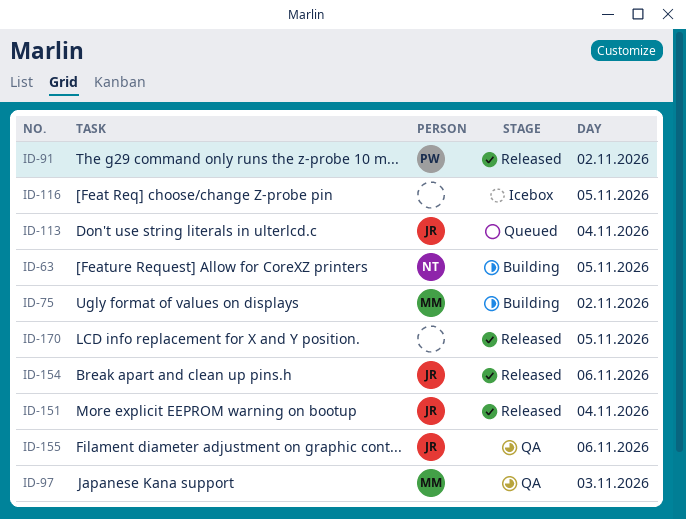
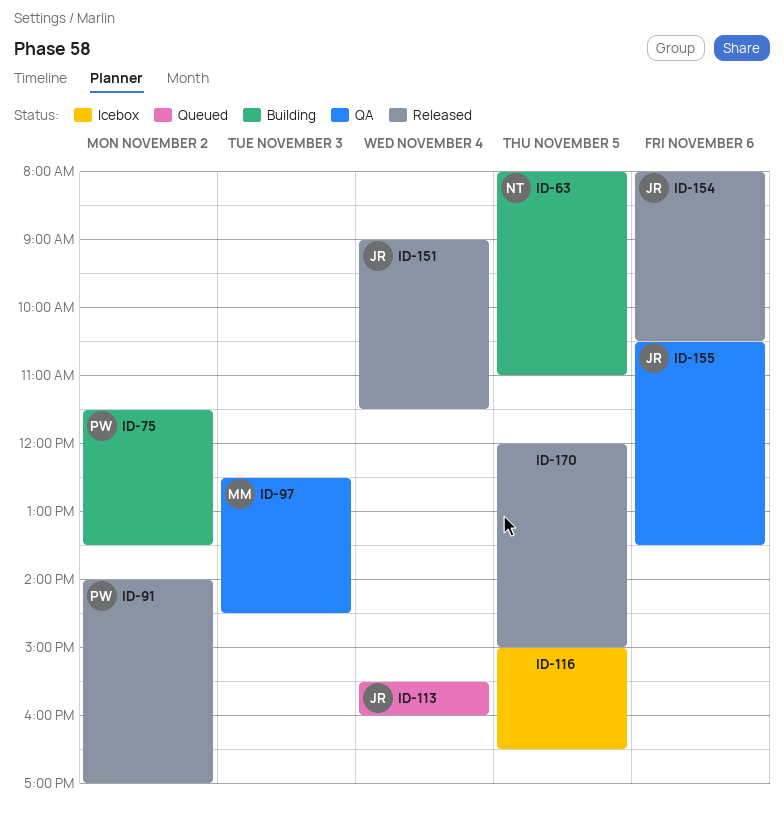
ID-75, owner: MM -> PW

